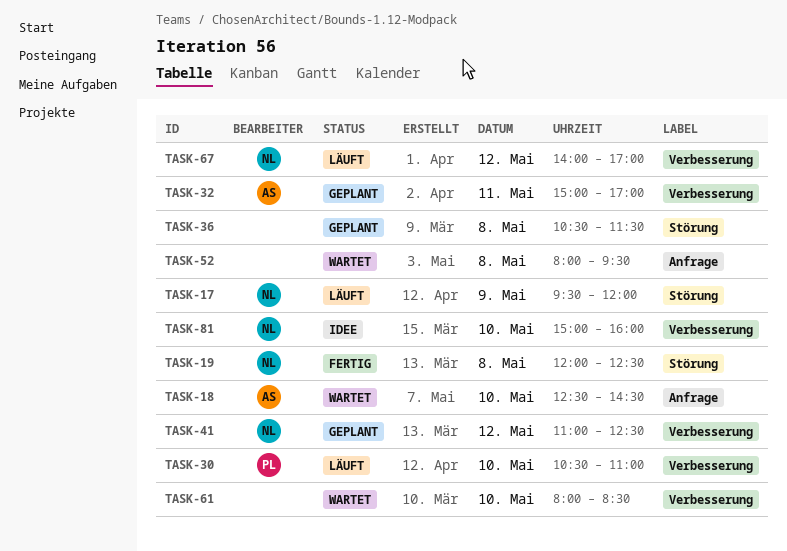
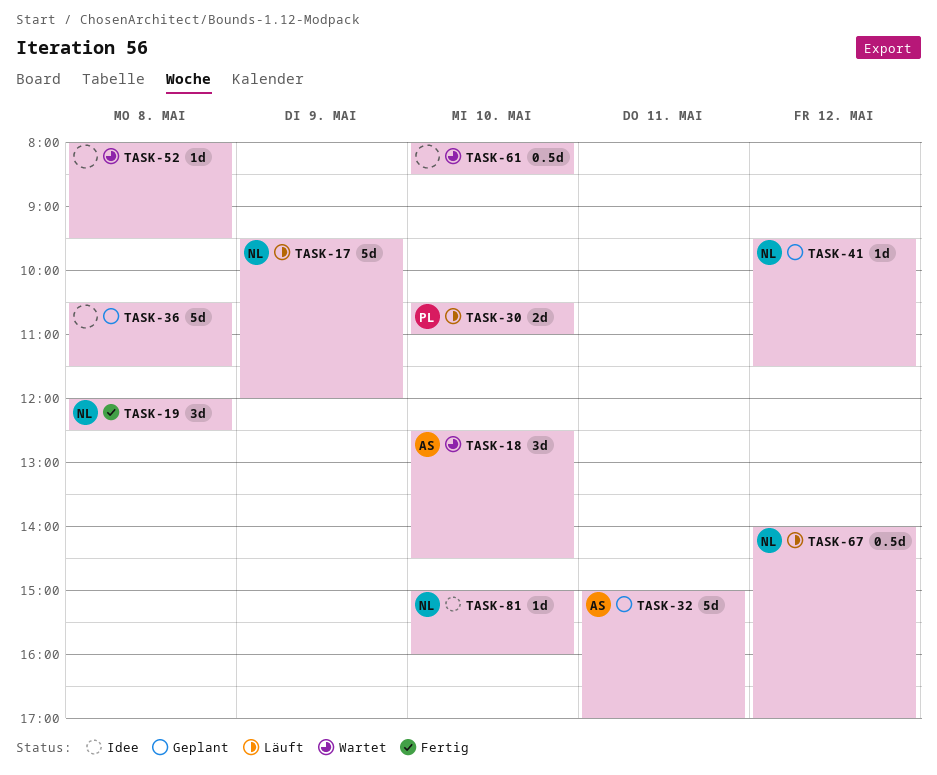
TASK-41, begins: 11:00 -> 09:30
TASK-41, ends: 12:30 -> 11:30

